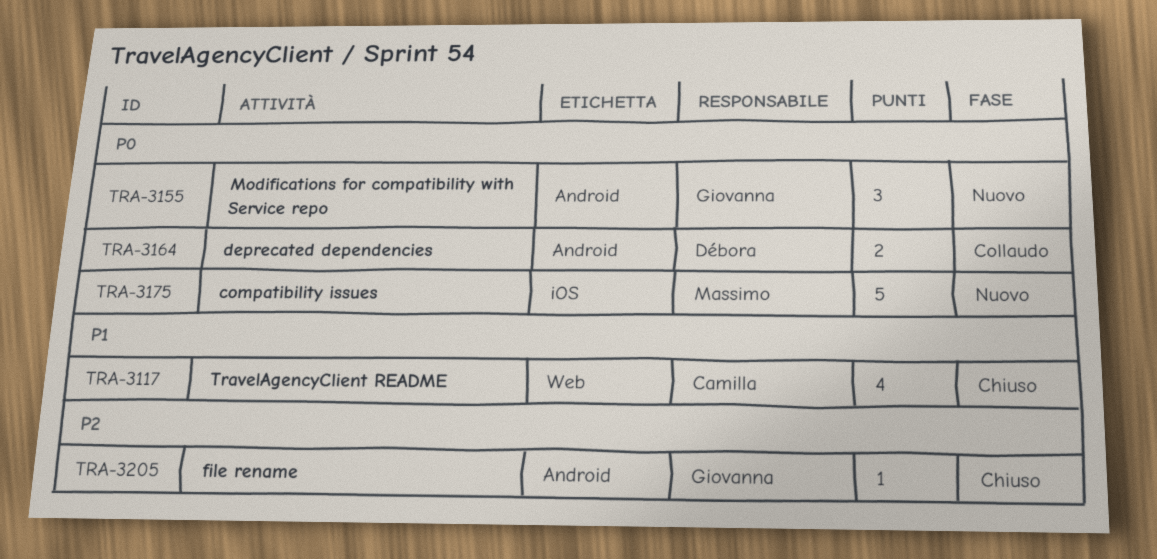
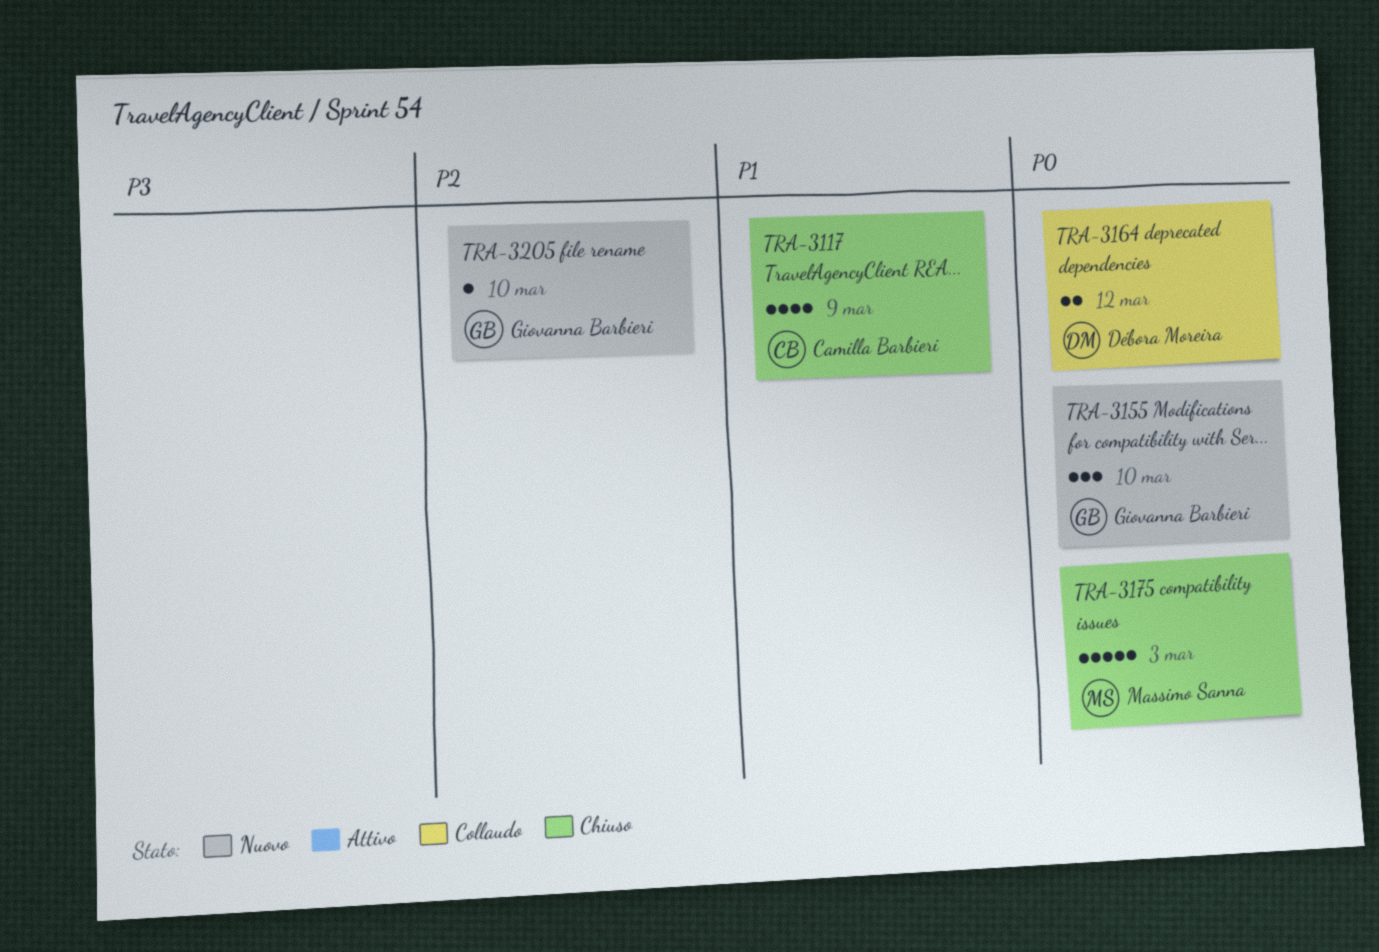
TRA-3175, status: Nuovo -> Chiuso
TRA-3205, status: Chiuso -> Nuovo

